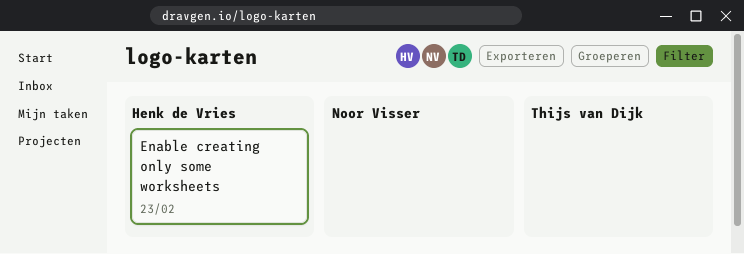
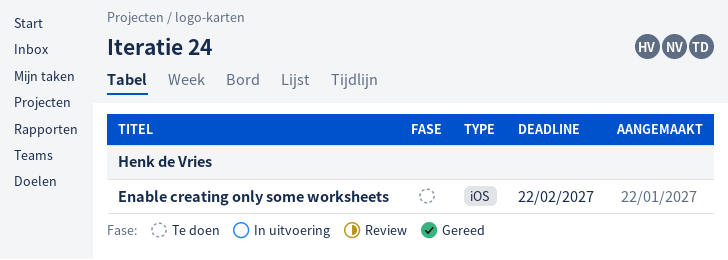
Enable creating only some worksheets, due: Feb 23 -> Feb 22

